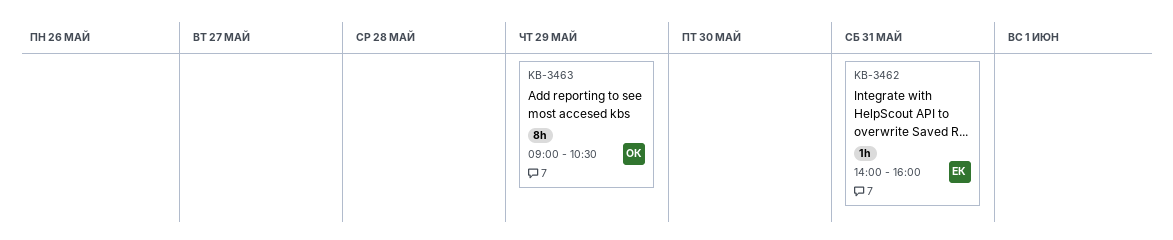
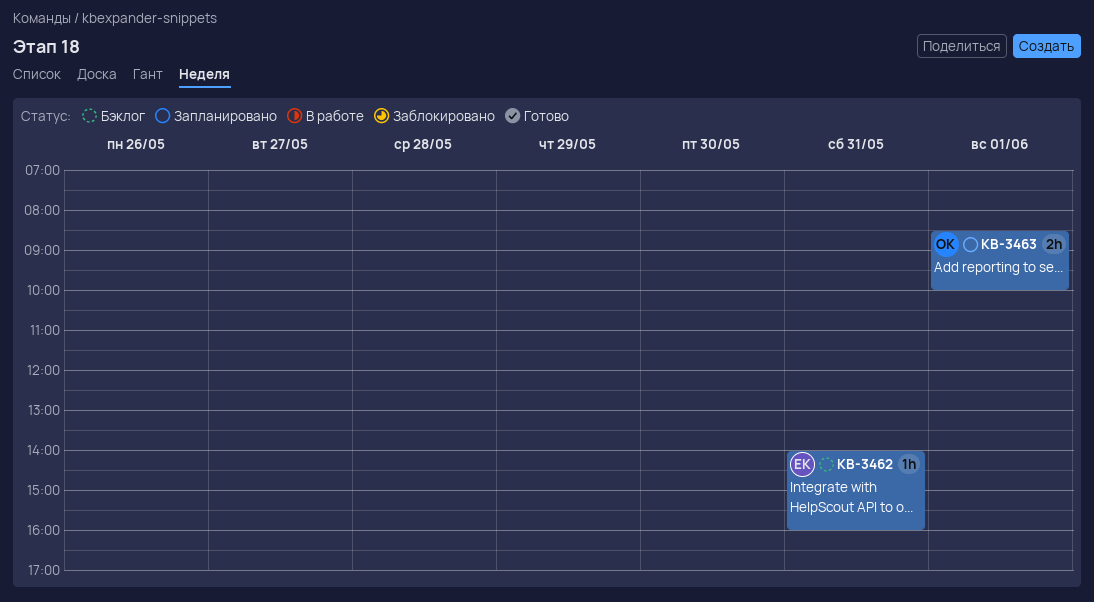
KB-3463, estimate: 8h -> 2h
KB-3463, day: May 29 -> Jun 1
KB-3463, begins: 09:00 -> 08:30
KB-3463, ends: 10:30 -> 10:00

